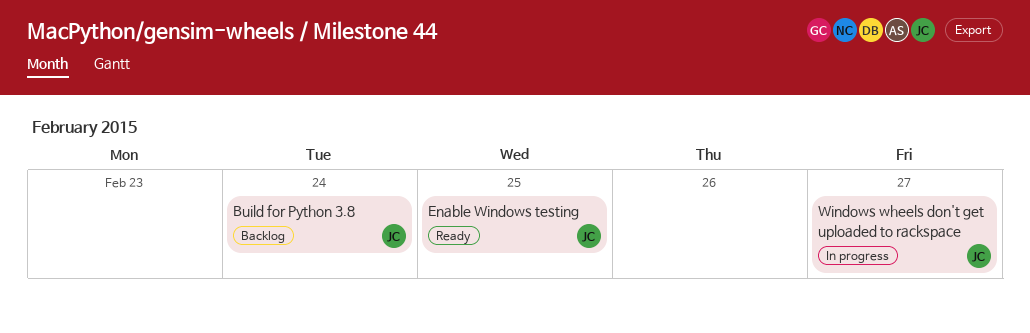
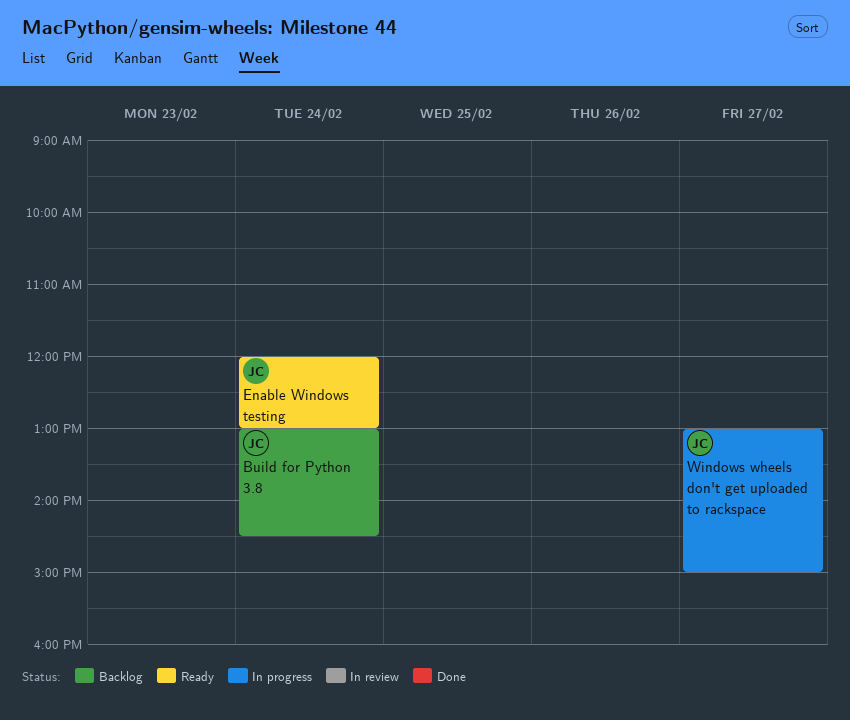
Enable Windows testing, day: Feb 25 -> Feb 24

